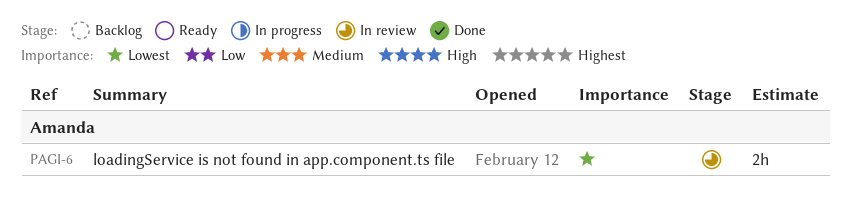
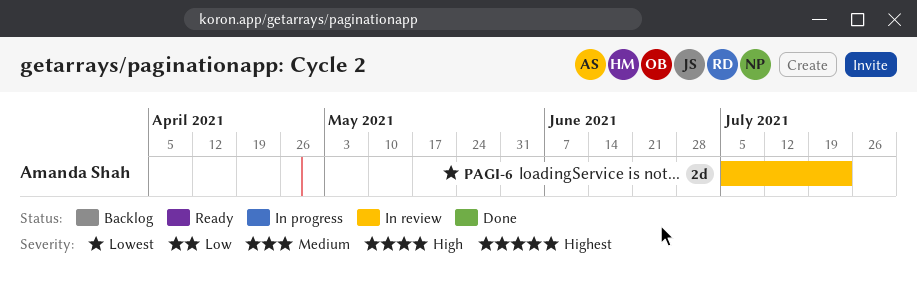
PAGI-6, estimate: 2h -> 2d

